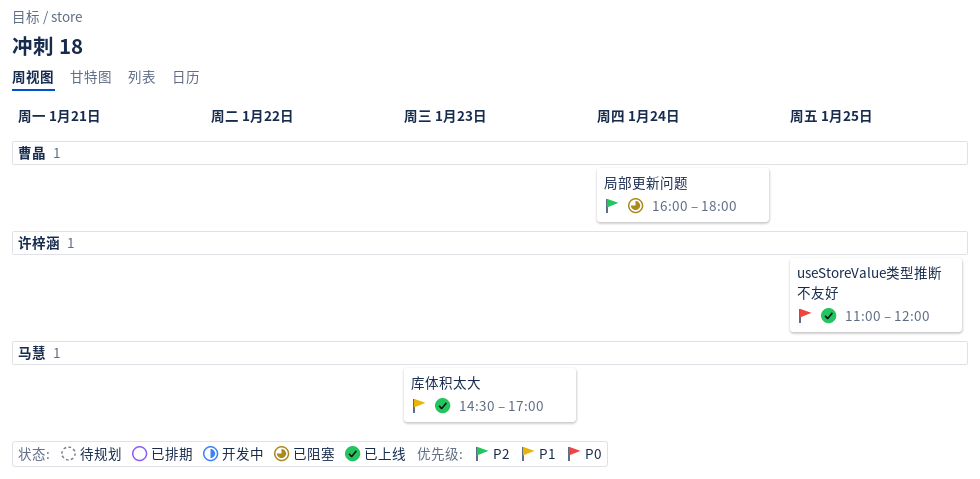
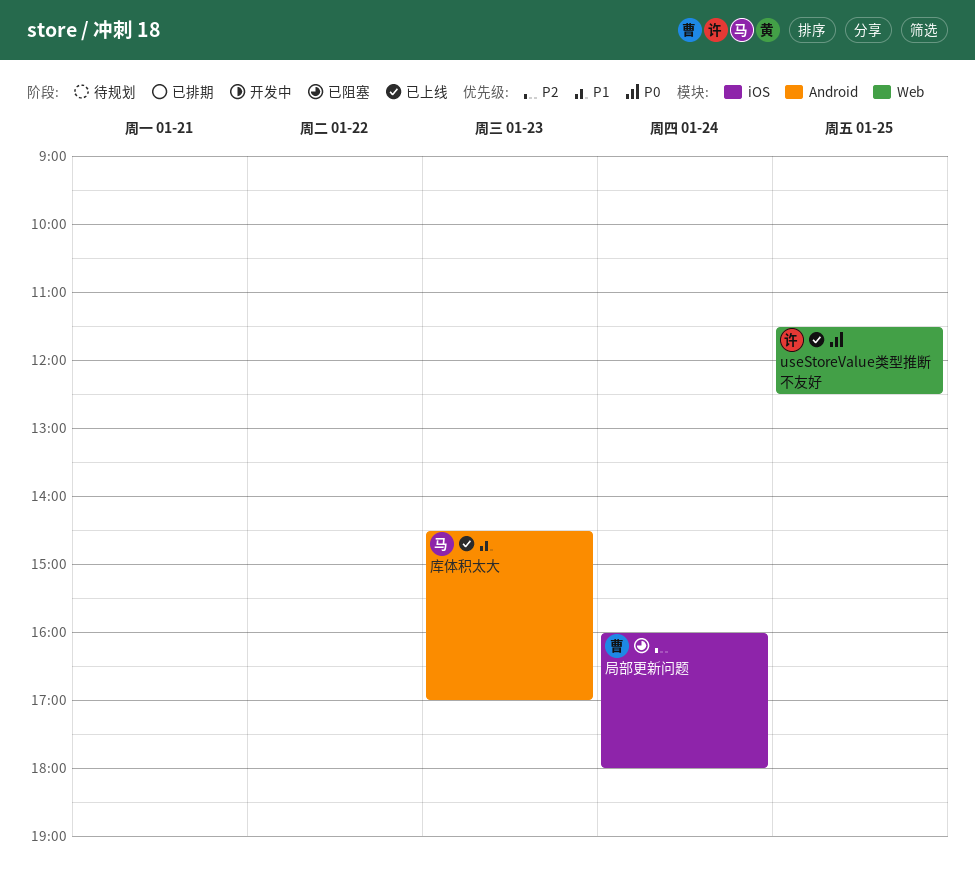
useStoreValue类型推断不友好, begins: 11:00 -> 11:30
useStoreValue类型推断不友好, ends: 12:00 -> 12:30

